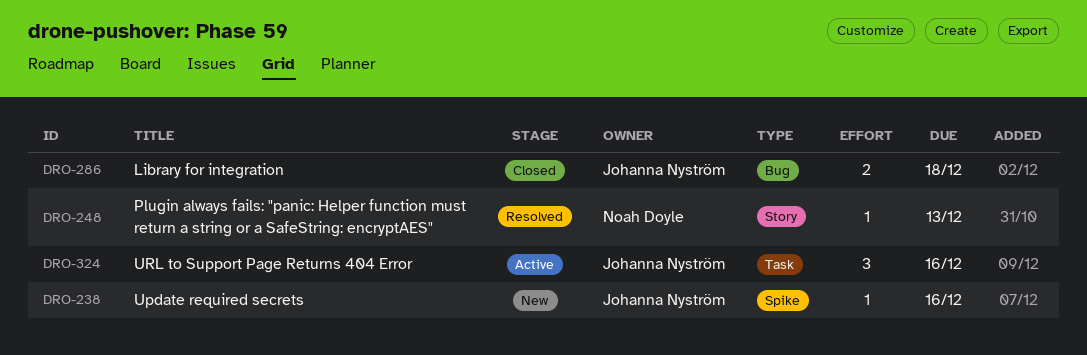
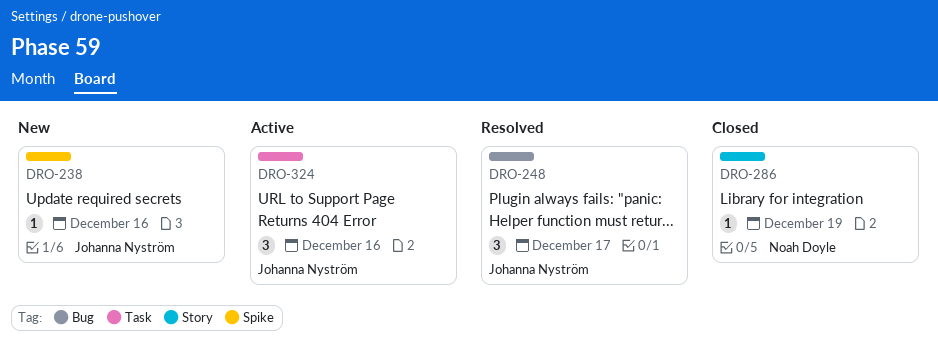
DRO-248, owner: Noah Doyle -> Johanna Nyström
DRO-248, label: Story -> Bug
DRO-248, estimate: 1 -> 3
DRO-248, due: Dec 13 -> Dec 17
DRO-286, owner: Johanna Nyström -> Noah Doyle
DRO-286, label: Bug -> Story
DRO-286, estimate: 2 -> 1
DRO-286, due: Dec 18 -> Dec 19

